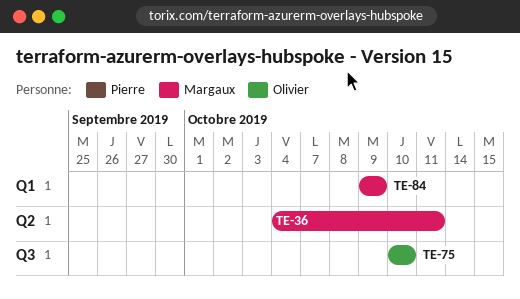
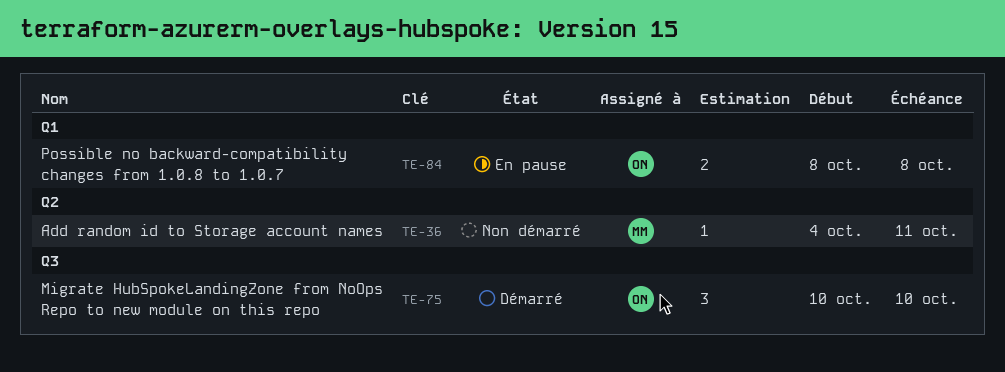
TE-84, owner: Margaux -> Olivier
TE-84, start: Oct 9 -> Oct 8
TE-84, due: Oct 9 -> Oct 8

